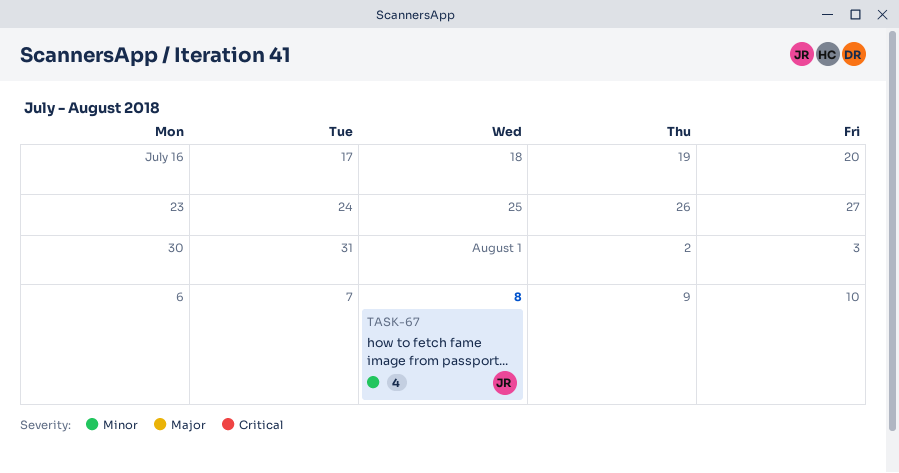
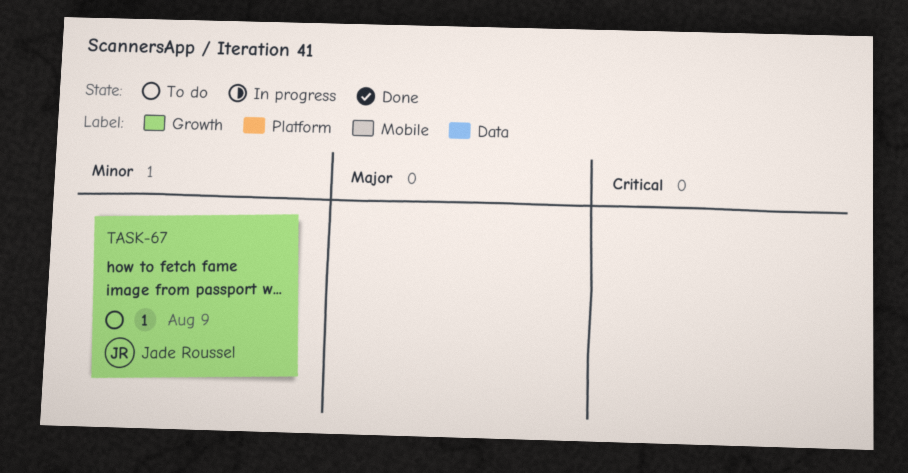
TASK-67, estimate: 4 -> 1
TASK-67, due: Aug 8 -> Aug 9

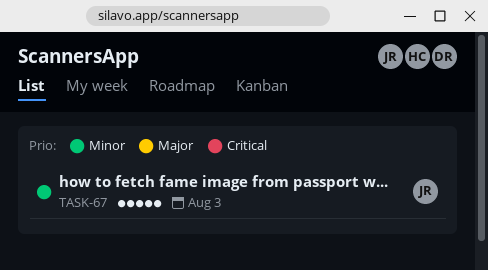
TASK-67, estimate: 1 -> 5
TASK-67, due: Aug 9 -> Aug 3

